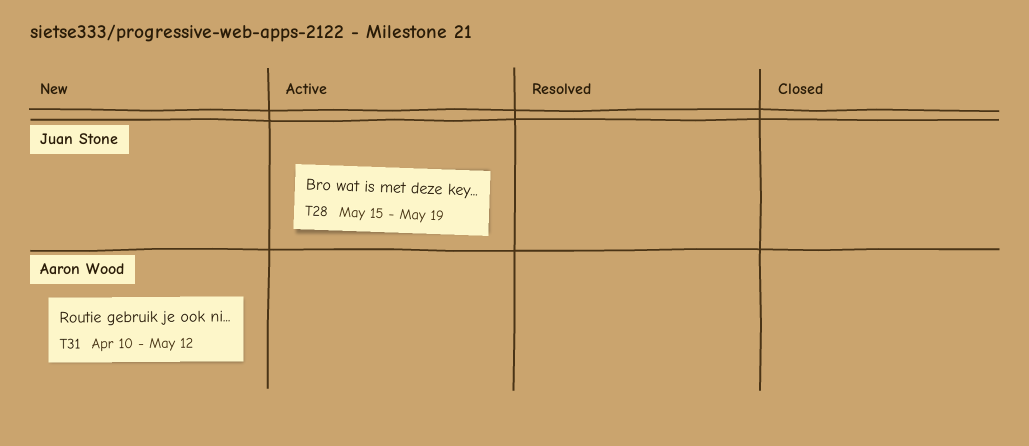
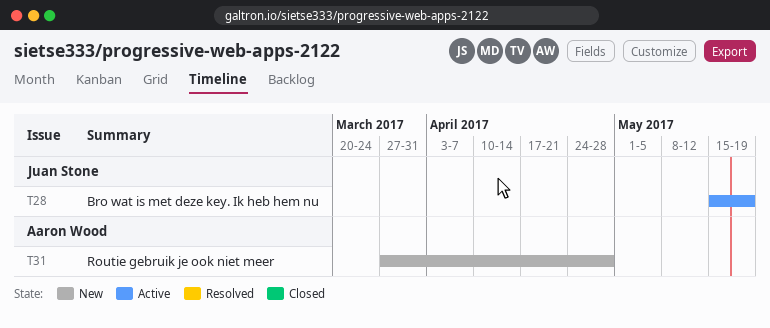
T31, start: Apr 10 -> Mar 27
T31, due: May 12 -> Apr 28

